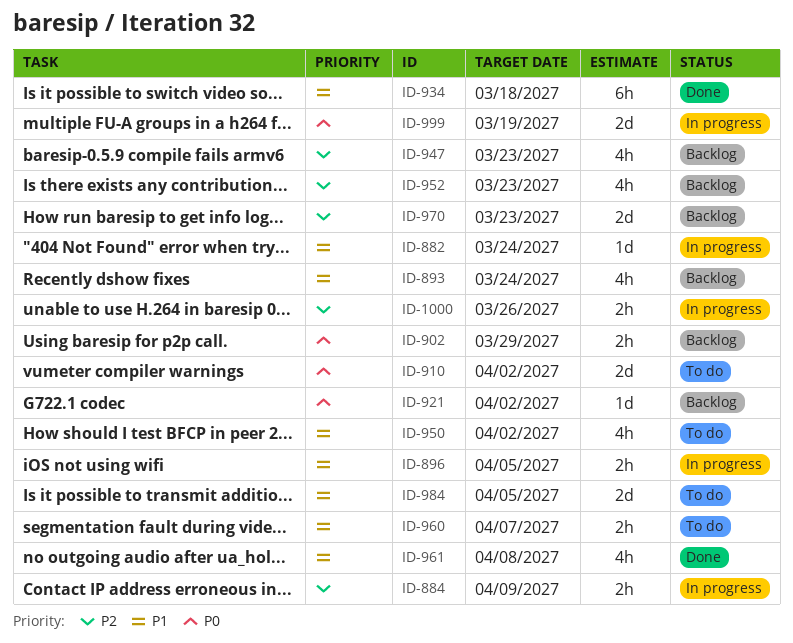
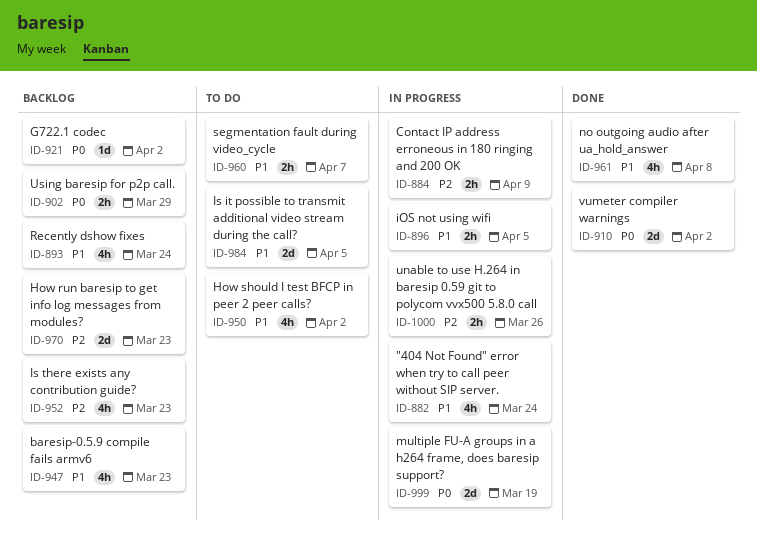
ID-882, estimate: 1d -> 4h
ID-910, status: To do -> Done
ID-934: present -> none
ID-947, priority: P2 -> P1

